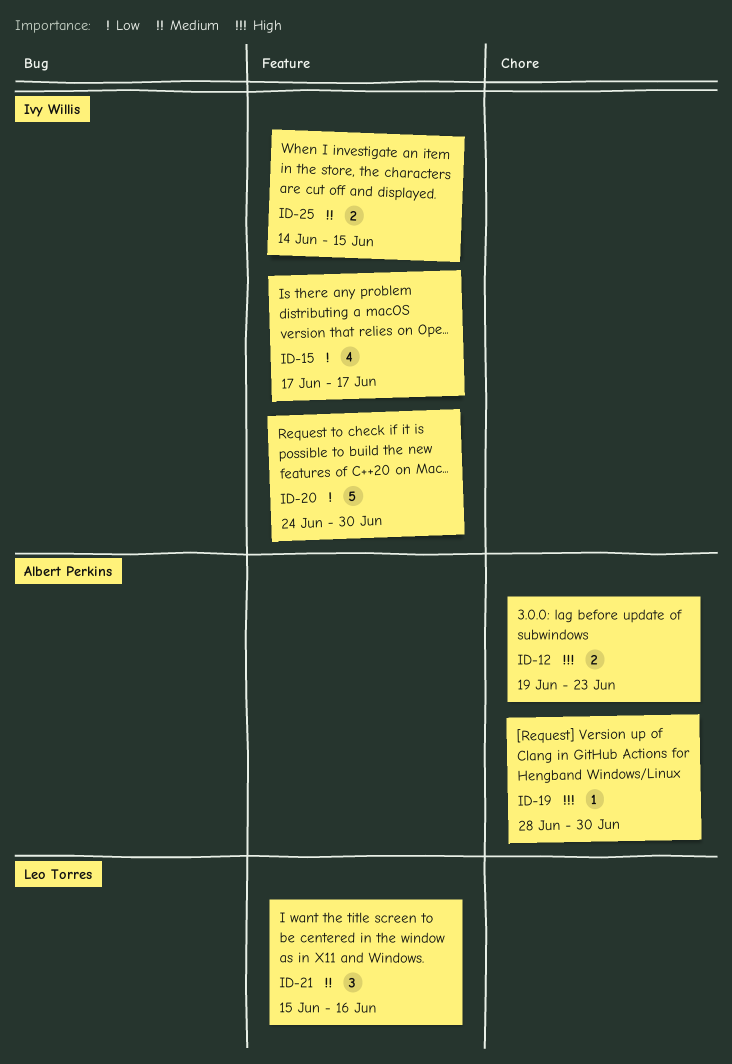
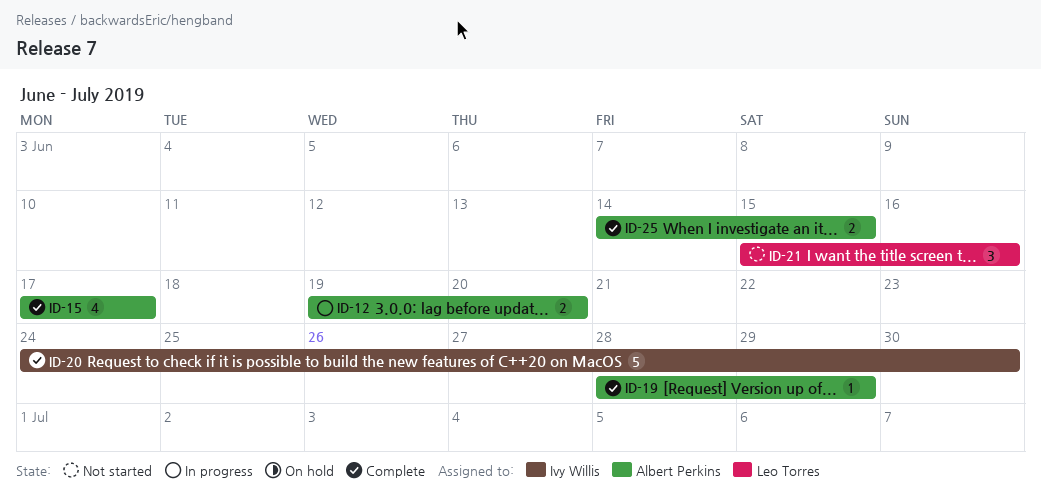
ID-12, due: Jun 23 -> Jun 20
ID-15, owner: Ivy Willis -> Albert Perkins
ID-19, due: Jun 30 -> Jun 29
ID-25, owner: Ivy Willis -> Albert Perkins

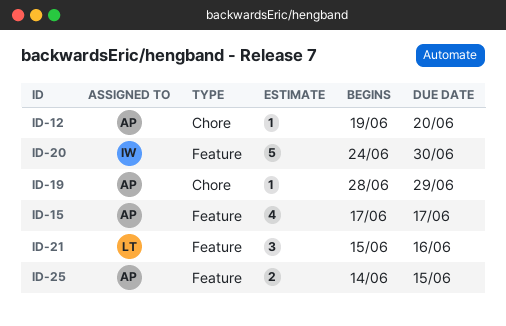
ID-12, estimate: 2 -> 1

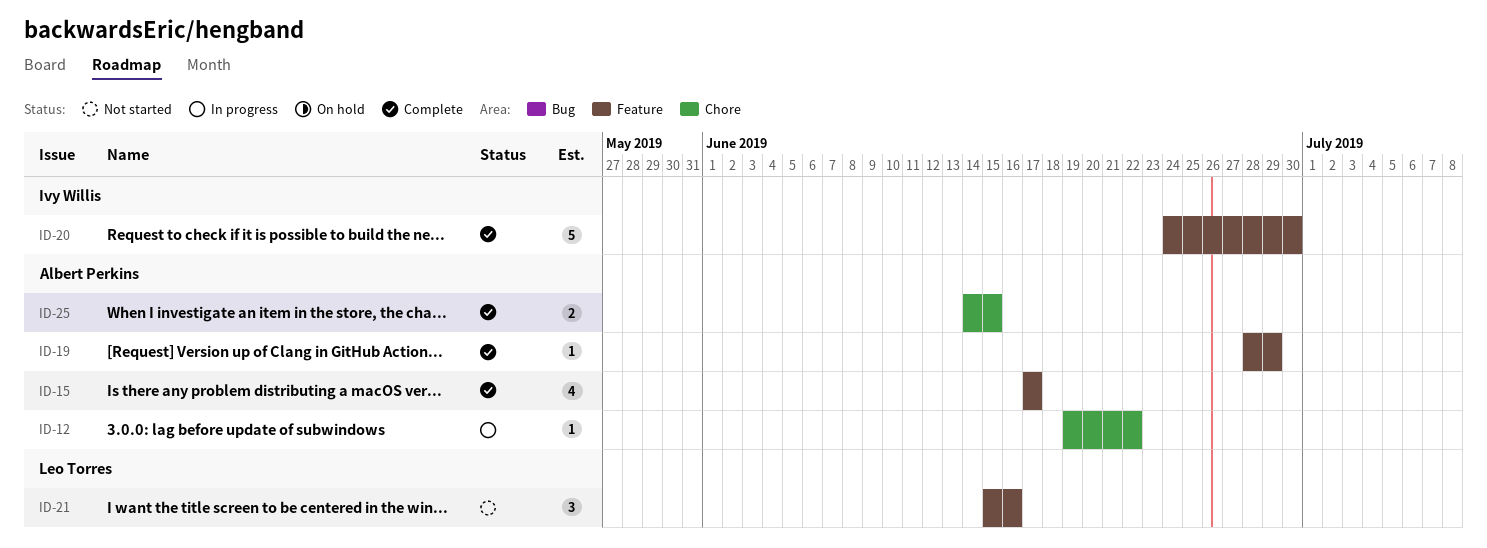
ID-12, due: Jun 20 -> Jun 22
ID-19, label: Chore -> Feature
ID-25, label: Feature -> Chore

